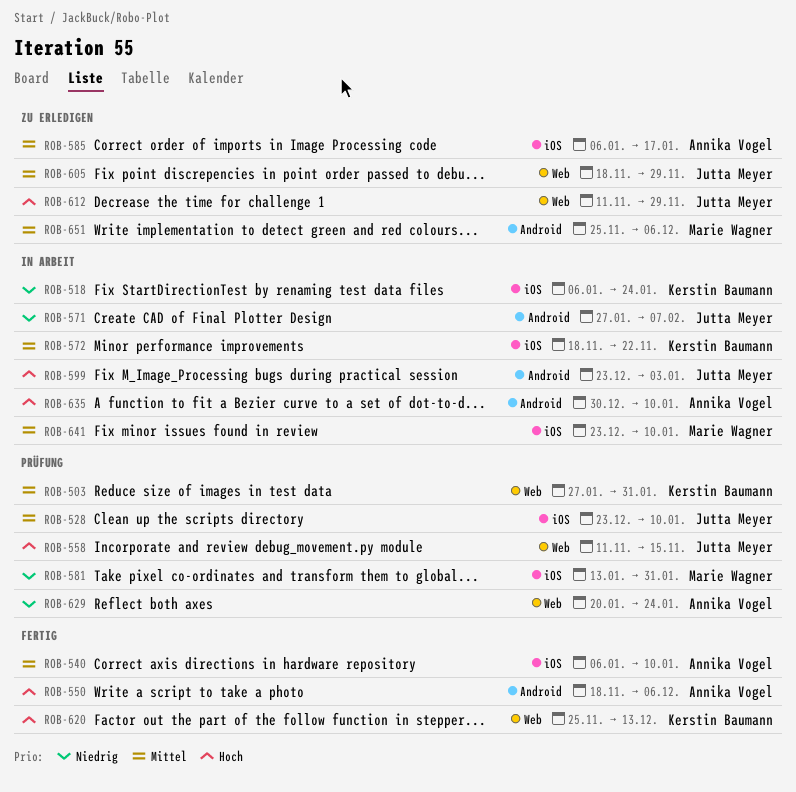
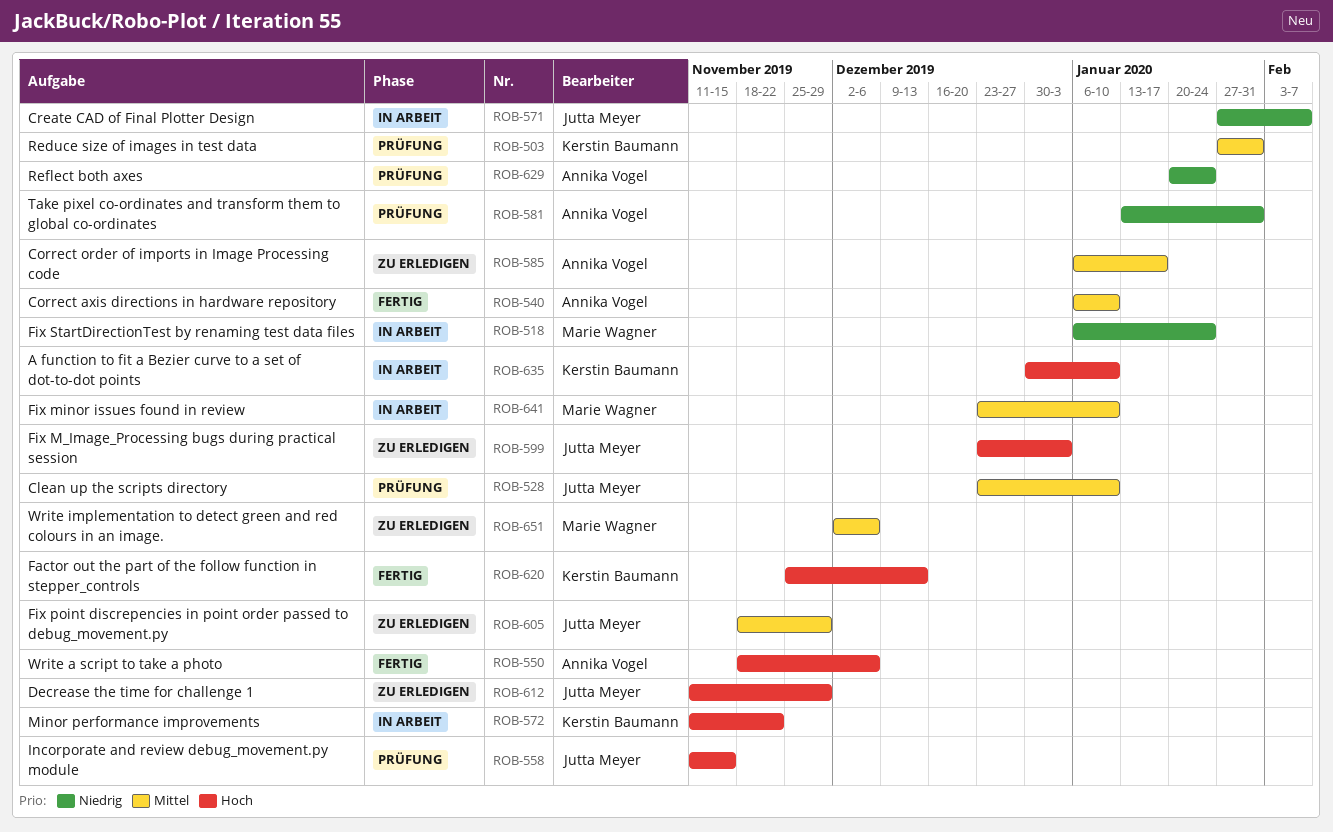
ROB-518, owner: Kerstin Baumann -> Marie Wagner
ROB-572, priority: Mittel -> Hoch
ROB-572, start: Nov 18 -> Nov 11
ROB-581, owner: Marie Wagner -> Annika Vogel
ROB-599, status: In Arbeit -> Zu erledigen
ROB-635, owner: Annika Vogel -> Kerstin Baumann
ROB-651, start: Nov 25 -> Dec 2

